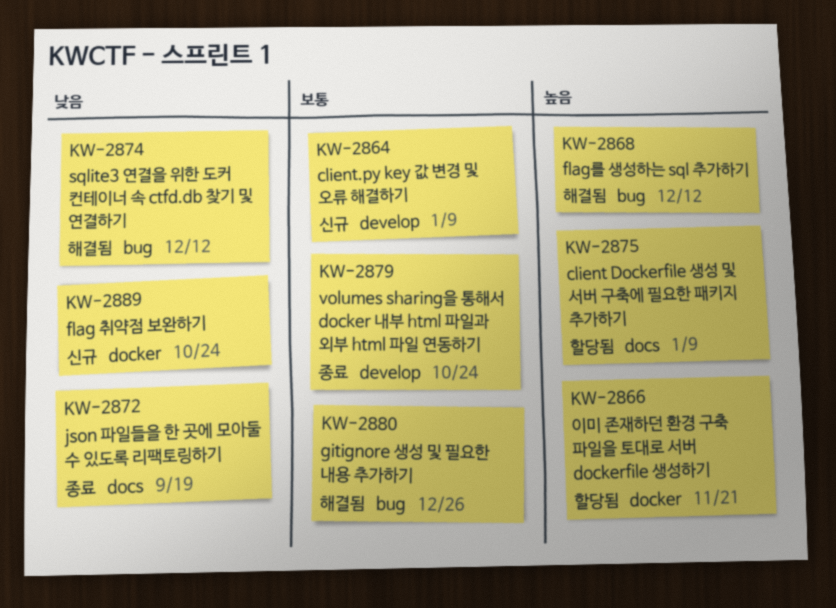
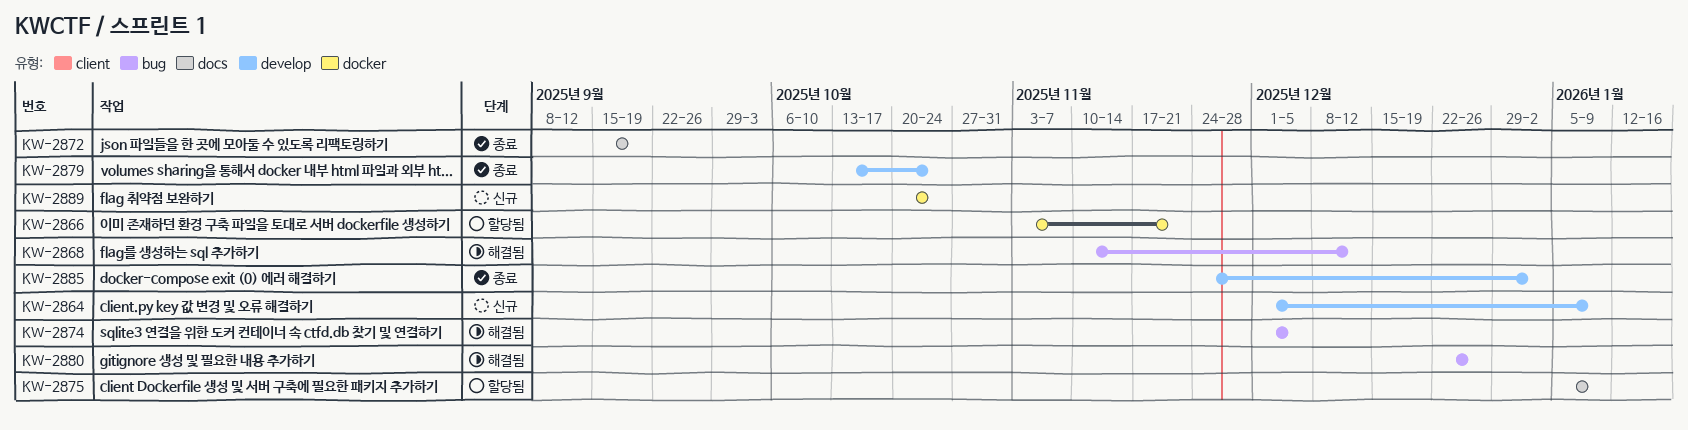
KW-2874, due: Dec 12 -> Dec 5
KW-2885: none -> present

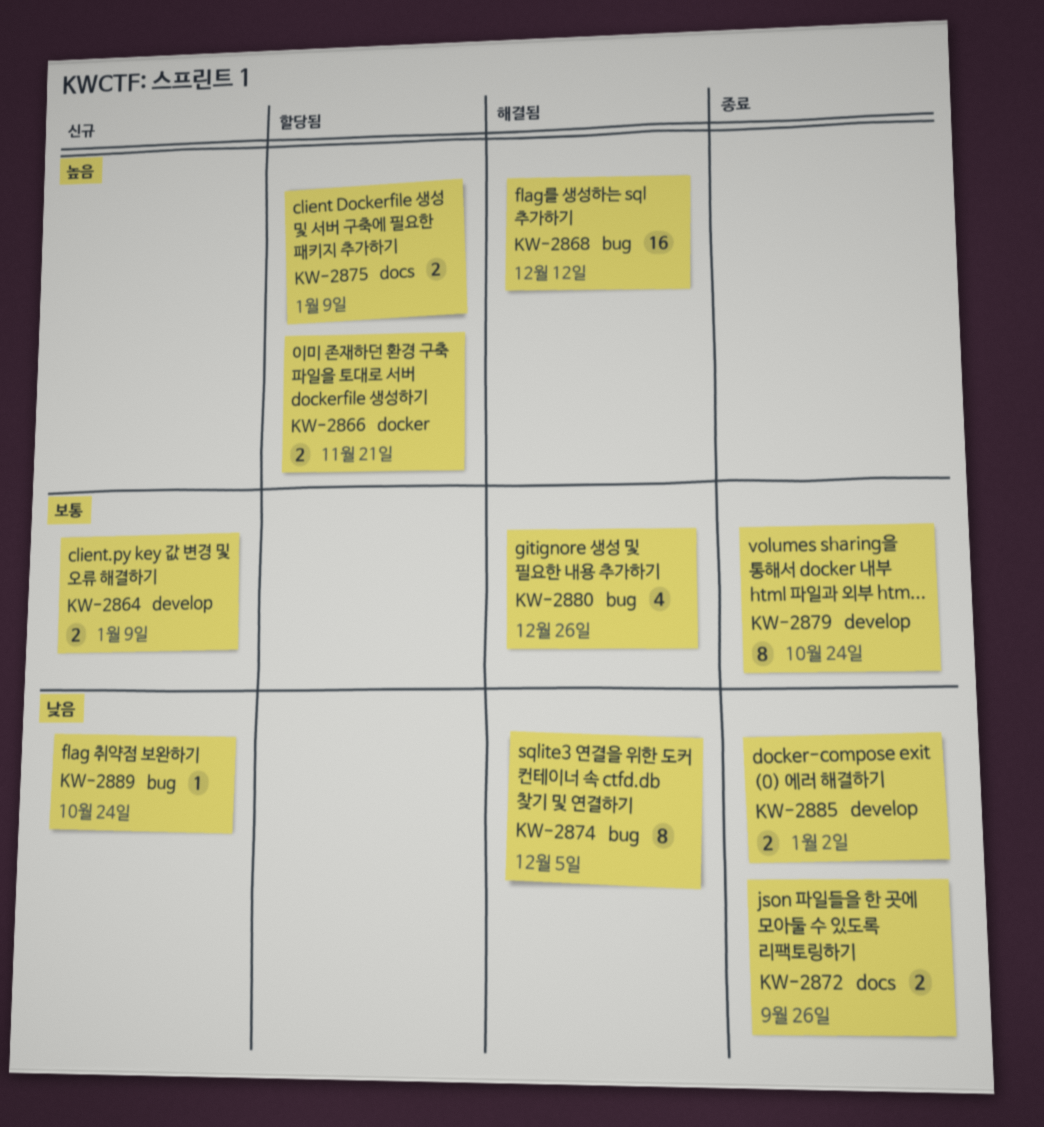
KW-2872, due: Sep 19 -> Sep 26
KW-2889, label: docker -> bug

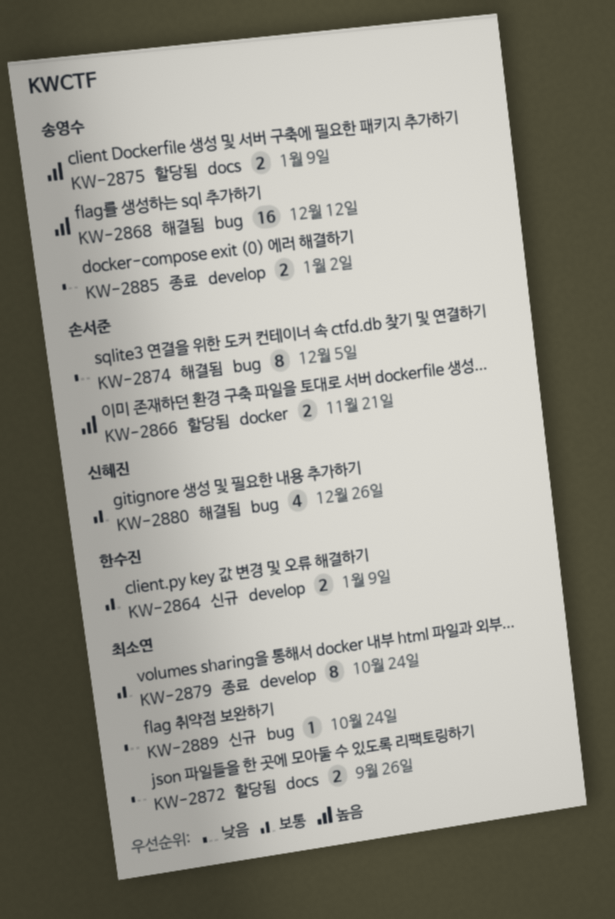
KW-2872, status: 종료 -> 할당됨

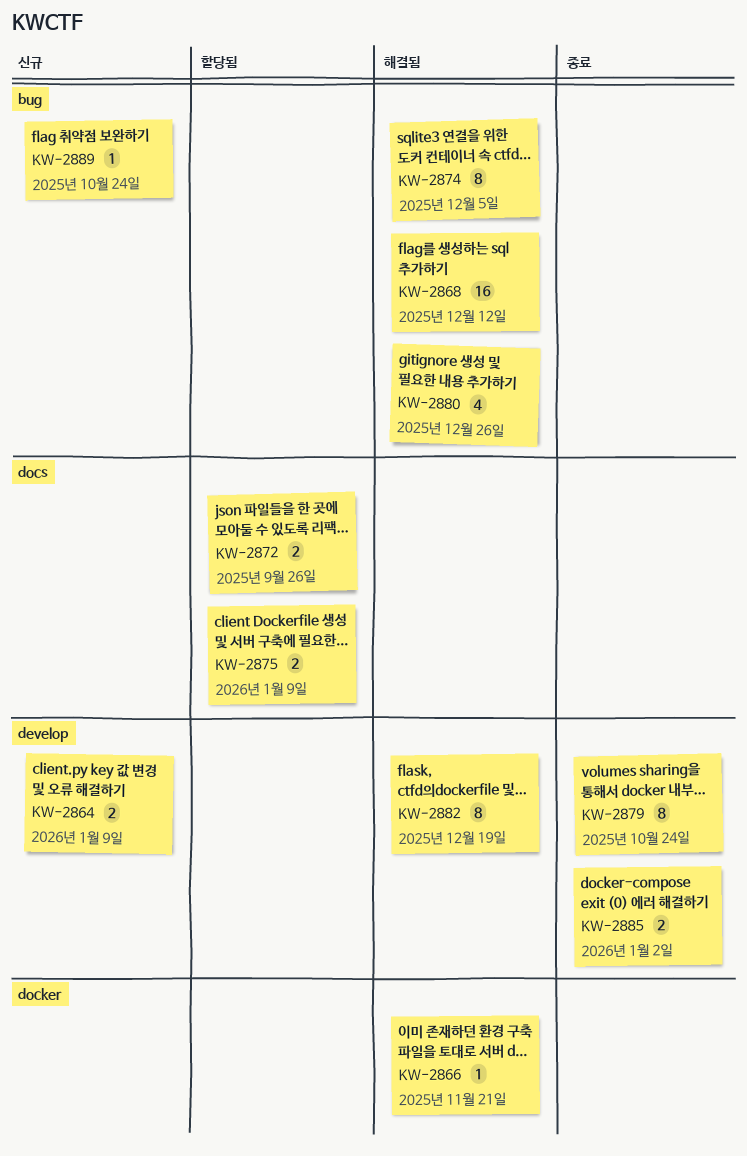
KW-2866, status: 할당됨 -> 해결됨
KW-2866, estimate: 2 -> 1
KW-2882: none -> present

